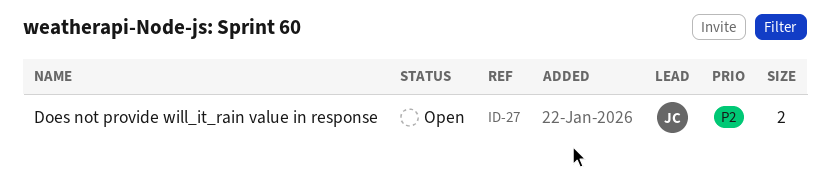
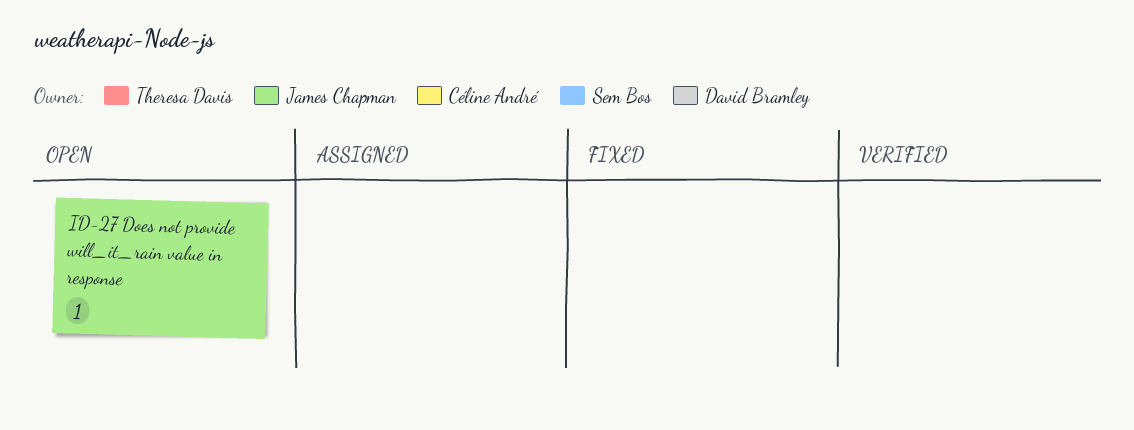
ID-27, estimate: 2 -> 1

